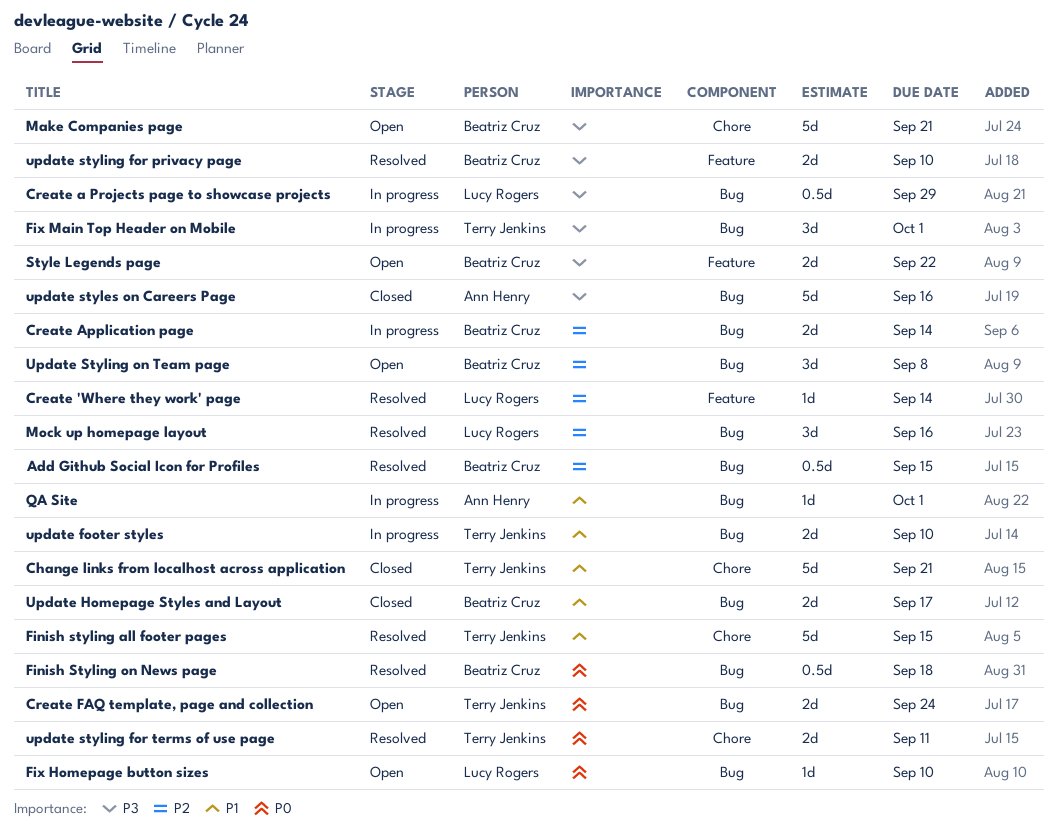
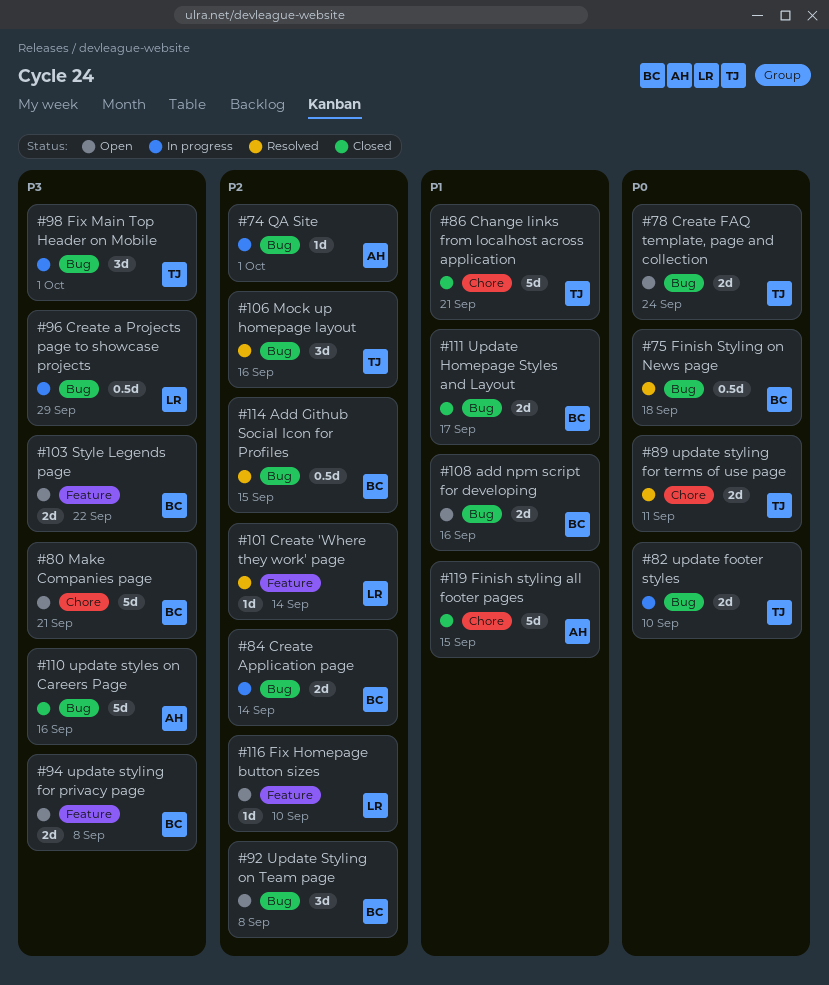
add npm script for developing: none -> present
Finish styling all footer pages, status: Resolved -> Closed
Finish styling all footer pages, owner: Terry Jenkins -> Ann Henry
Fix Homepage button sizes, priority: P0 -> P2
Fix Homepage button sizes, label: Bug -> Feature
Mock up homepage layout, owner: Lucy Rogers -> Terry Jenkins
QA Site, priority: P1 -> P2
update footer styles, priority: P1 -> P0
update styling for privacy page, status: Resolved -> Open
update styling for privacy page, due: Sep 10 -> Sep 8

